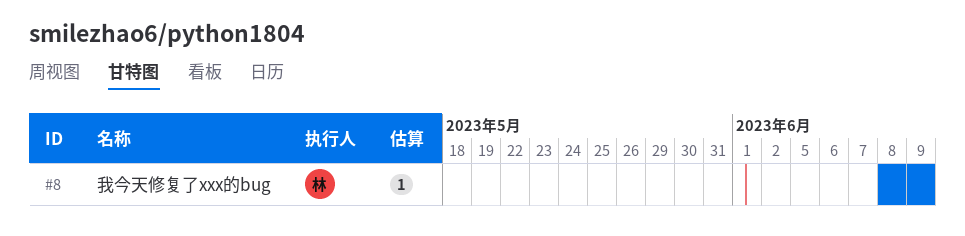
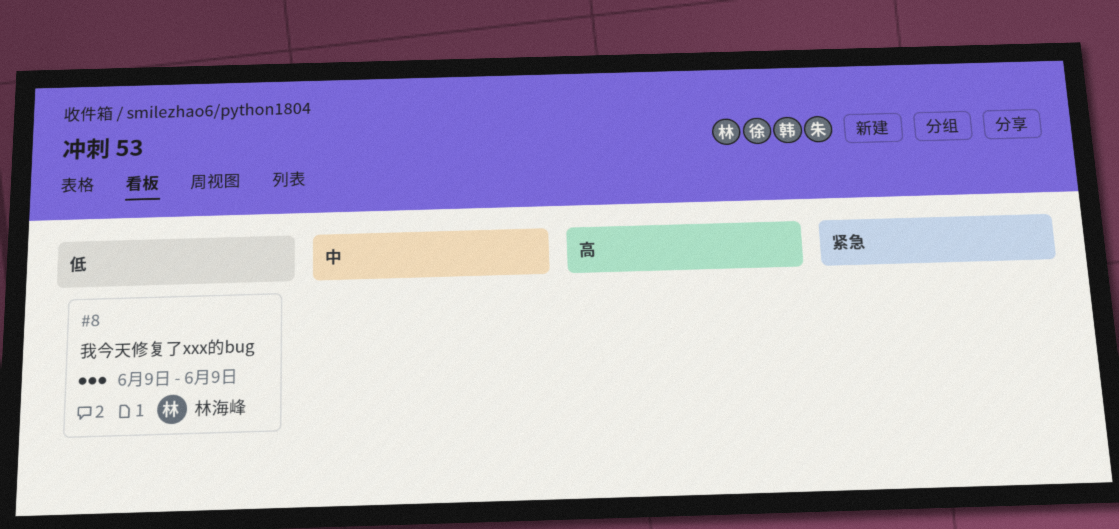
#8, estimate: 1 -> 3
#8, start: Jun 8 -> Jun 9

